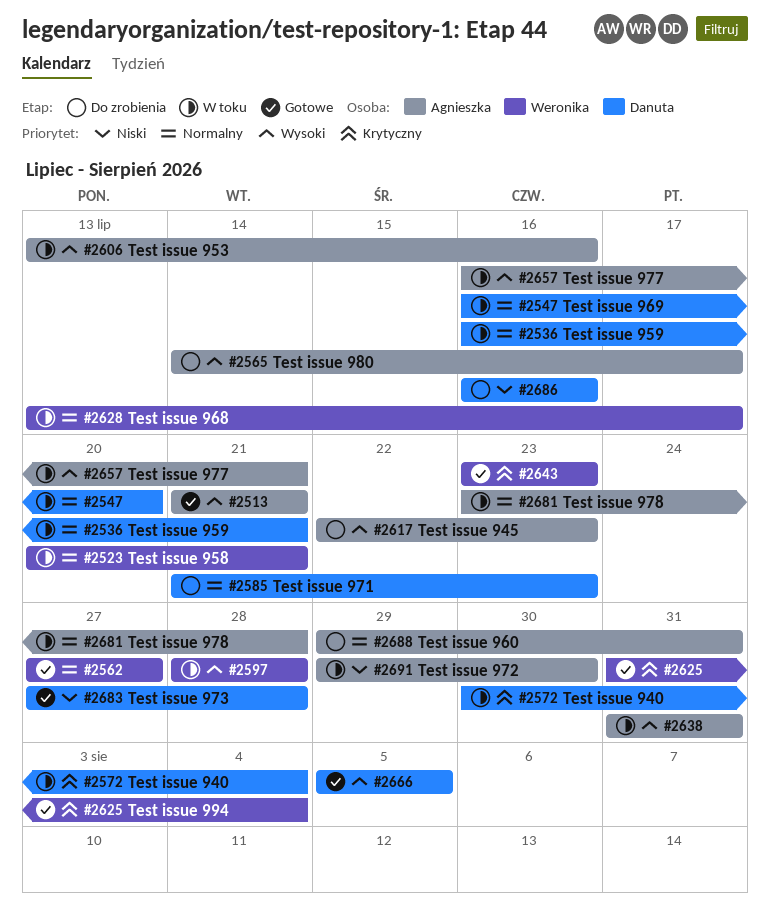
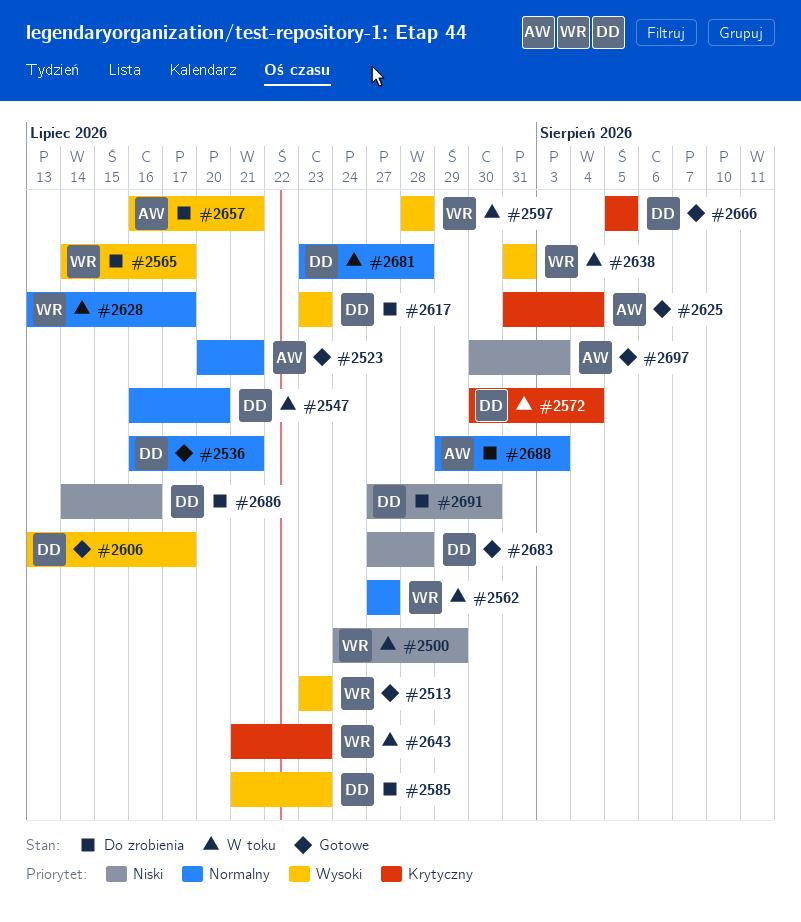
#2500: none -> present
#2513, owner: Agnieszka -> Weronika
#2513, start: Jul 21 -> Jul 23
#2513, due: Jul 21 -> Jul 23
#2523, status: W toku -> Gotowe
#2523, owner: Weronika -> Agnieszka
#2536, status: W toku -> Gotowe
#2562, status: Gotowe -> W toku
#2565, owner: Agnieszka -> Weronika
#2585, priority: Normalny -> Wysoki
#2606, status: W toku -> Gotowe
#2606, owner: Agnieszka -> Danuta
#2606, due: Jul 16 -> Jul 17
#2617, owner: Agnieszka -> Danuta
#2617, start: Jul 22 -> Jul 23
#2625, owner: Weronika -> Agnieszka
#2638, owner: Agnieszka -> Weronika
#2643, status: Gotowe -> W toku
#2643, start: Jul 23 -> Jul 21
#2657, status: W toku -> Do zrobienia
#2666, priority: Wysoki -> Krytyczny
#2681, owner: Agnieszka -> Danuta
#2686, start: Jul 16 -> Jul 14
#2688, due: Jul 31 -> Aug 3
#2691, status: W toku -> Do zrobienia
#2691, owner: Agnieszka -> Danuta
#2691, start: Jul 29 -> Jul 27
#2697: none -> present

